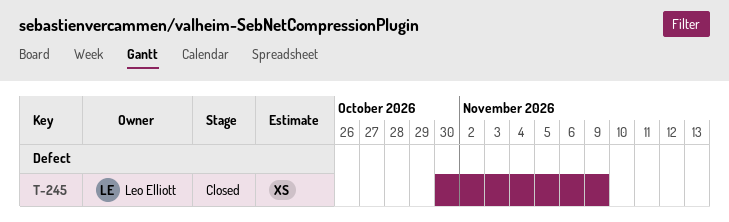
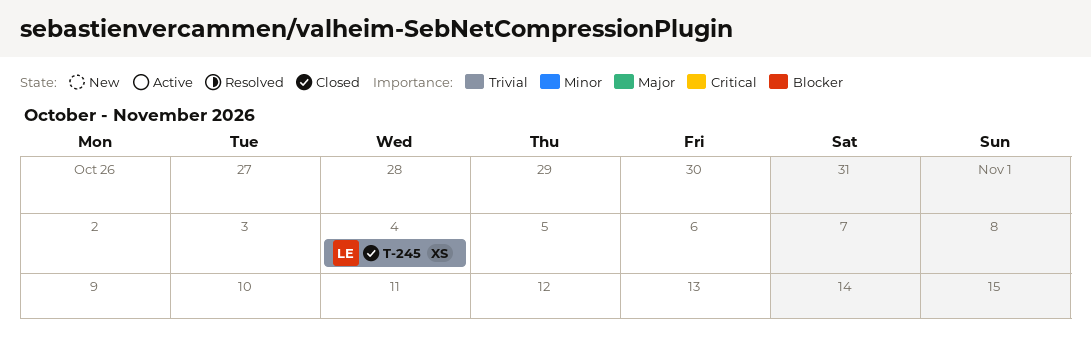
T-245, start: Oct 30 -> Nov 4
T-245, due: Nov 9 -> Nov 4

